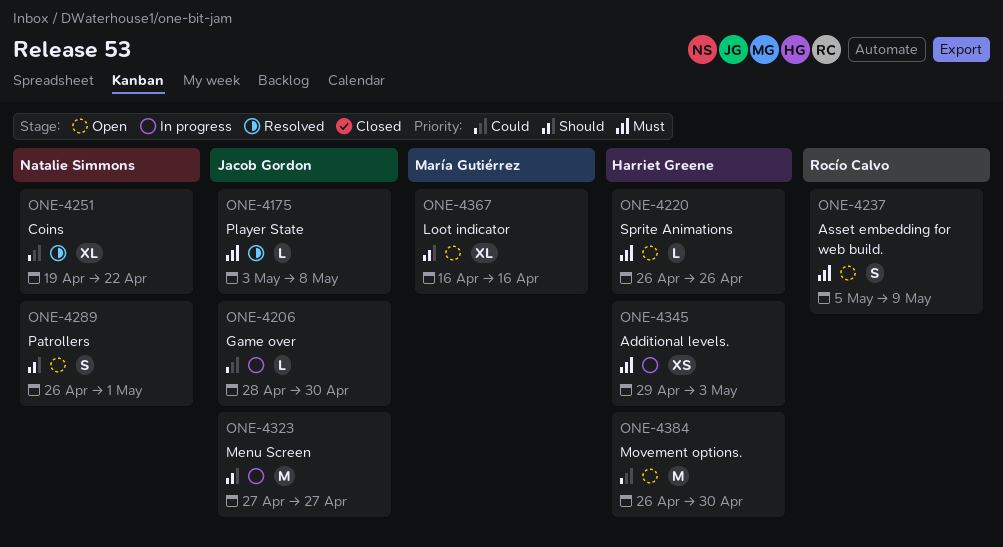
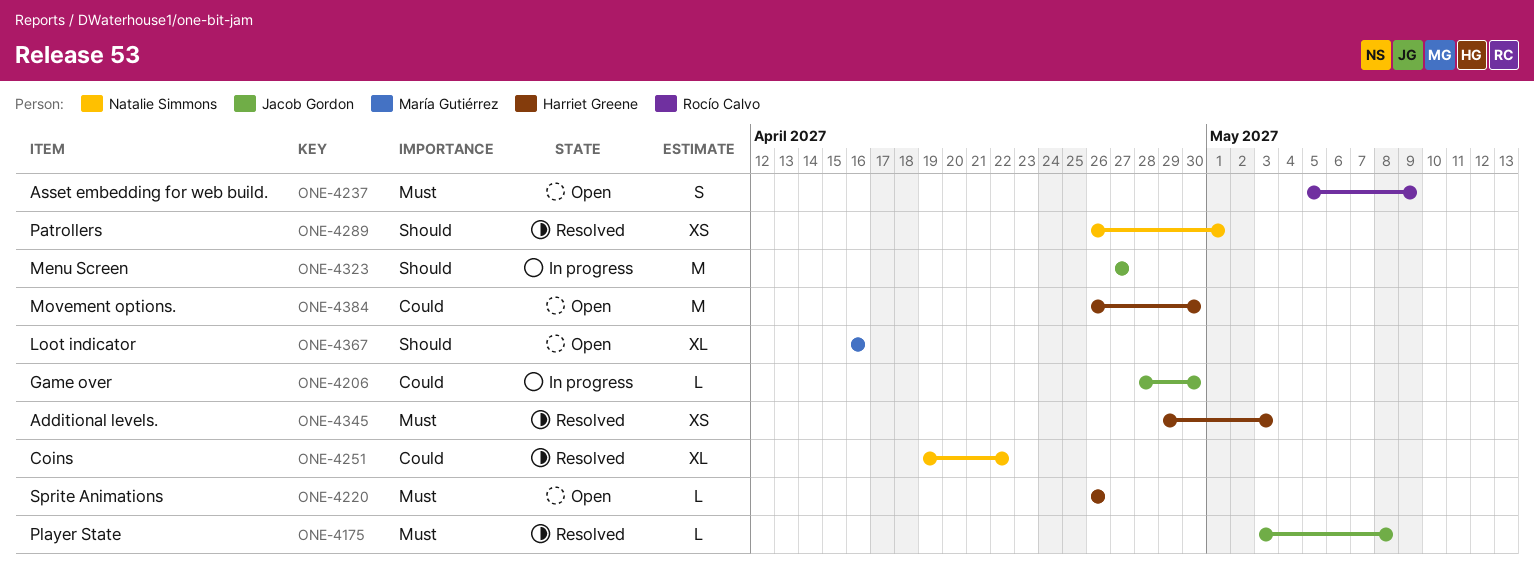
ONE-4289, status: Open -> Resolved
ONE-4289, estimate: S -> XS
ONE-4345, status: In progress -> Resolved

